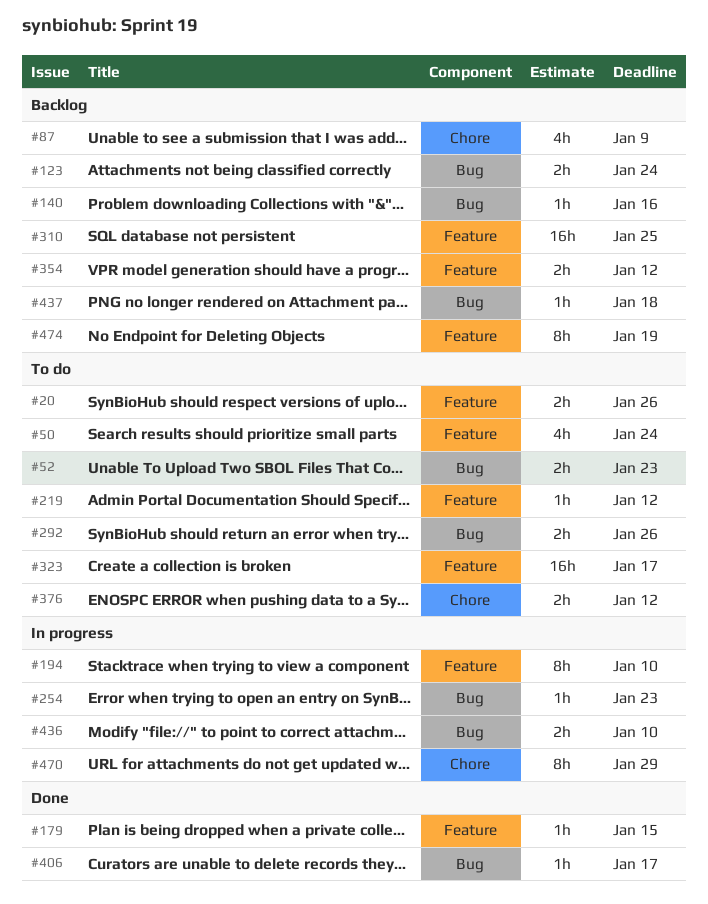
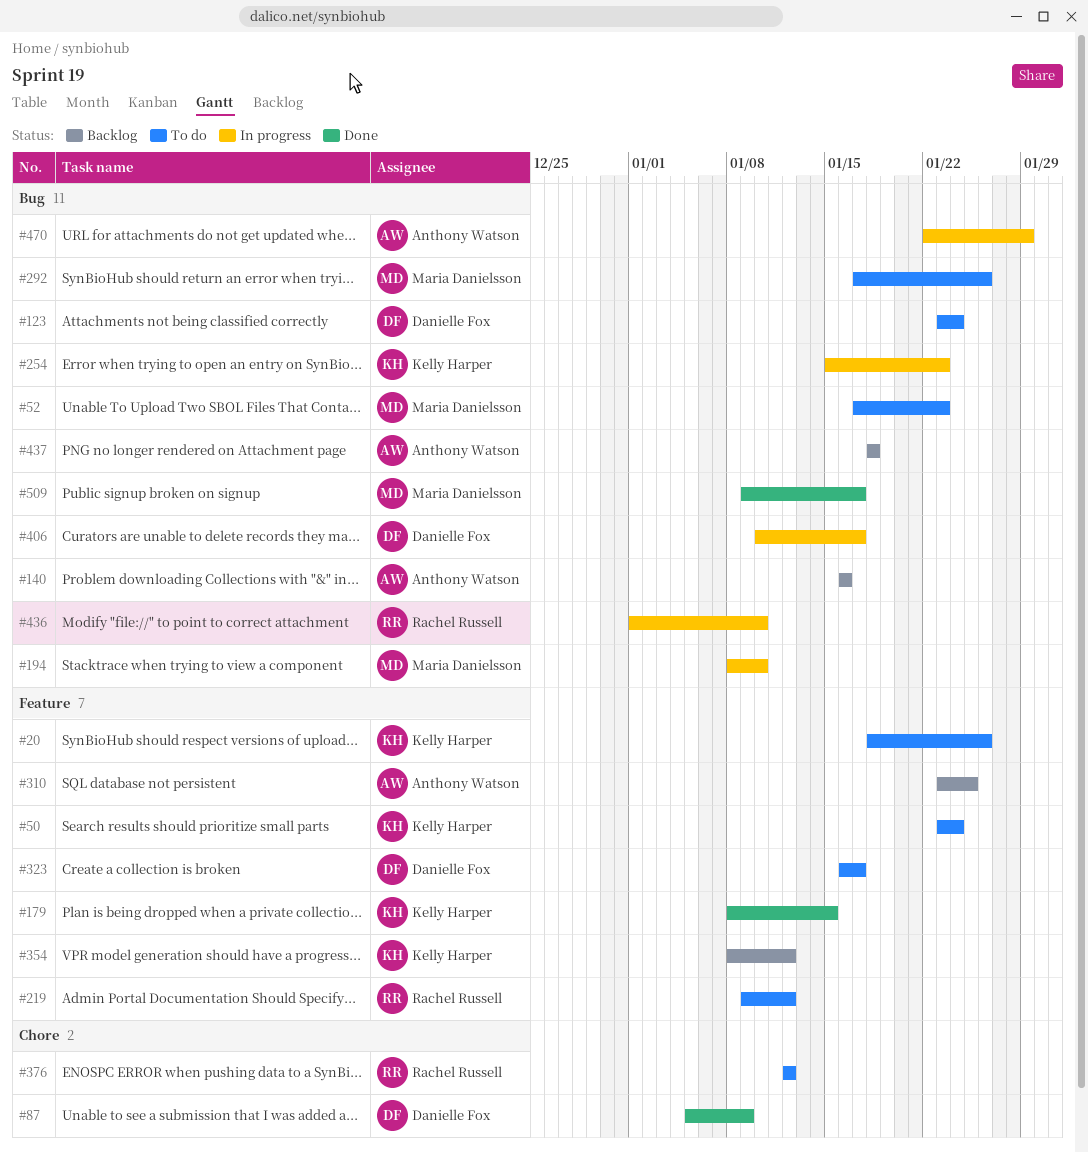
#87, status: Backlog -> Done
#123, status: Backlog -> To do
#194, label: Feature -> Bug
#406, status: Done -> In progress
#470, label: Chore -> Bug
#474: present -> none
#509: none -> present

